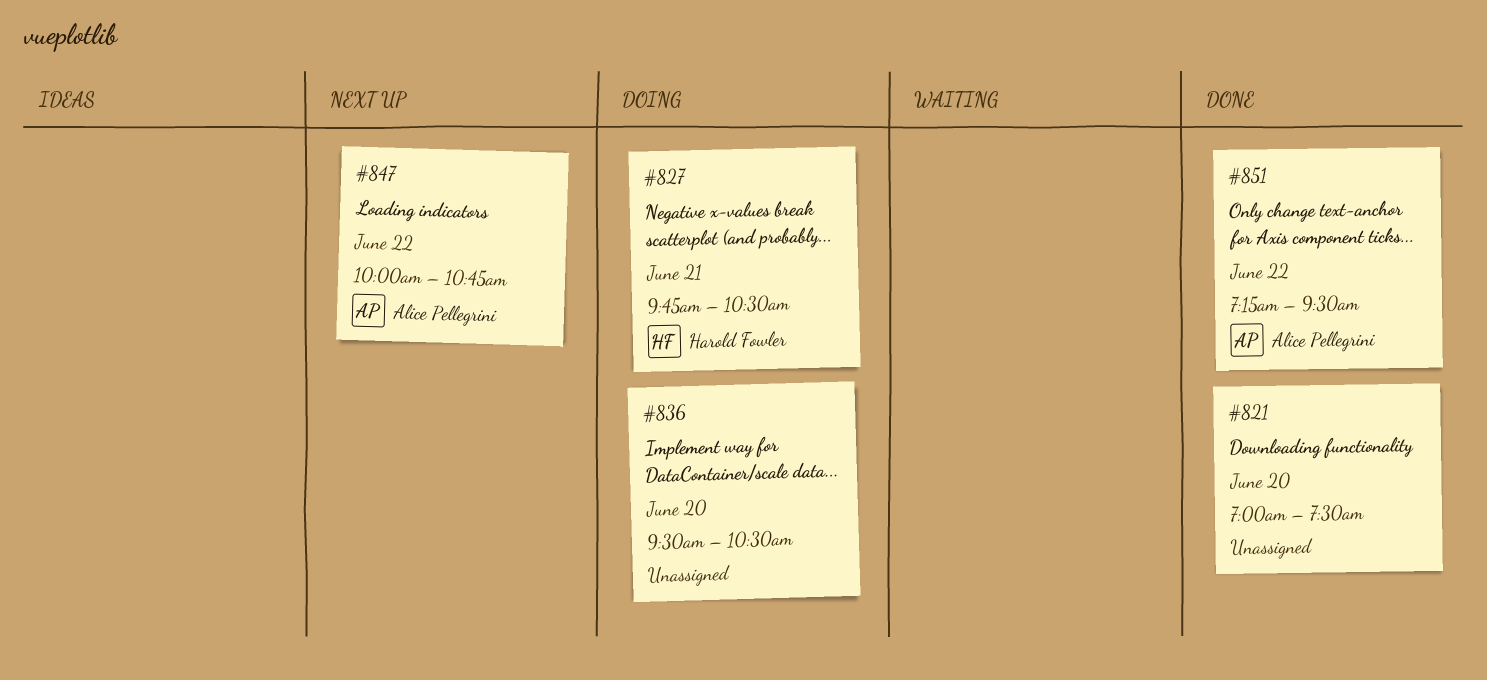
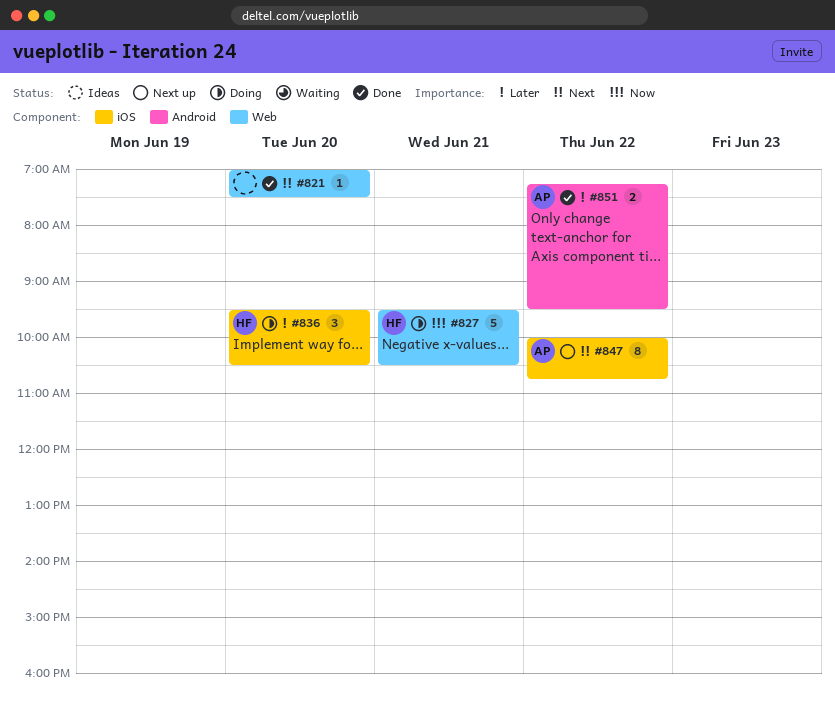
#827, begins: 09:45 -> 09:30
#836, owner: none -> Harold Fowler

